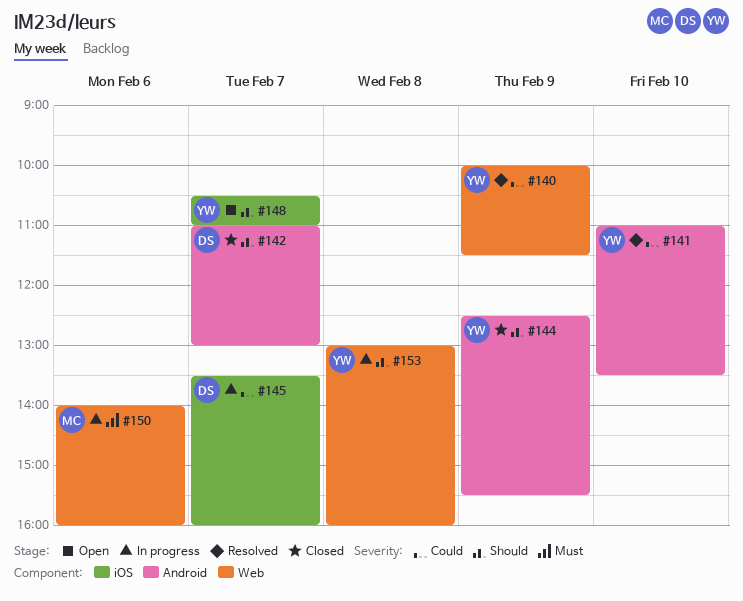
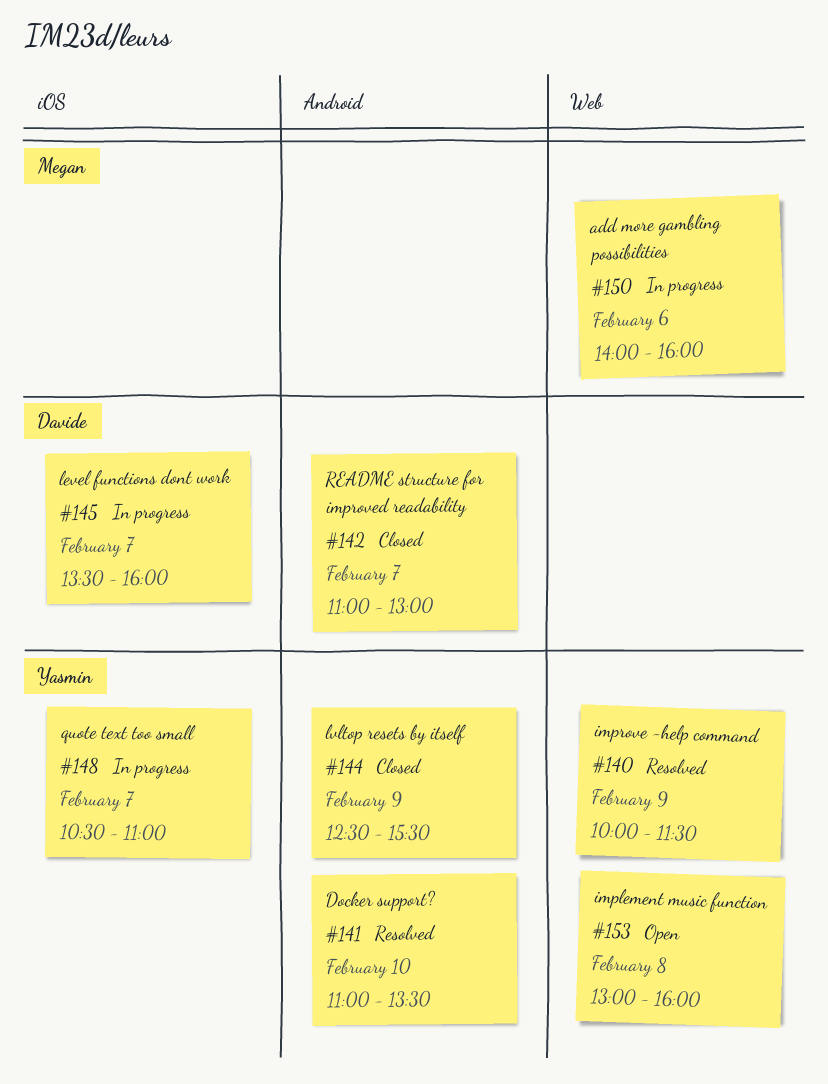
#148, status: Open -> In progress
#153, status: In progress -> Open

